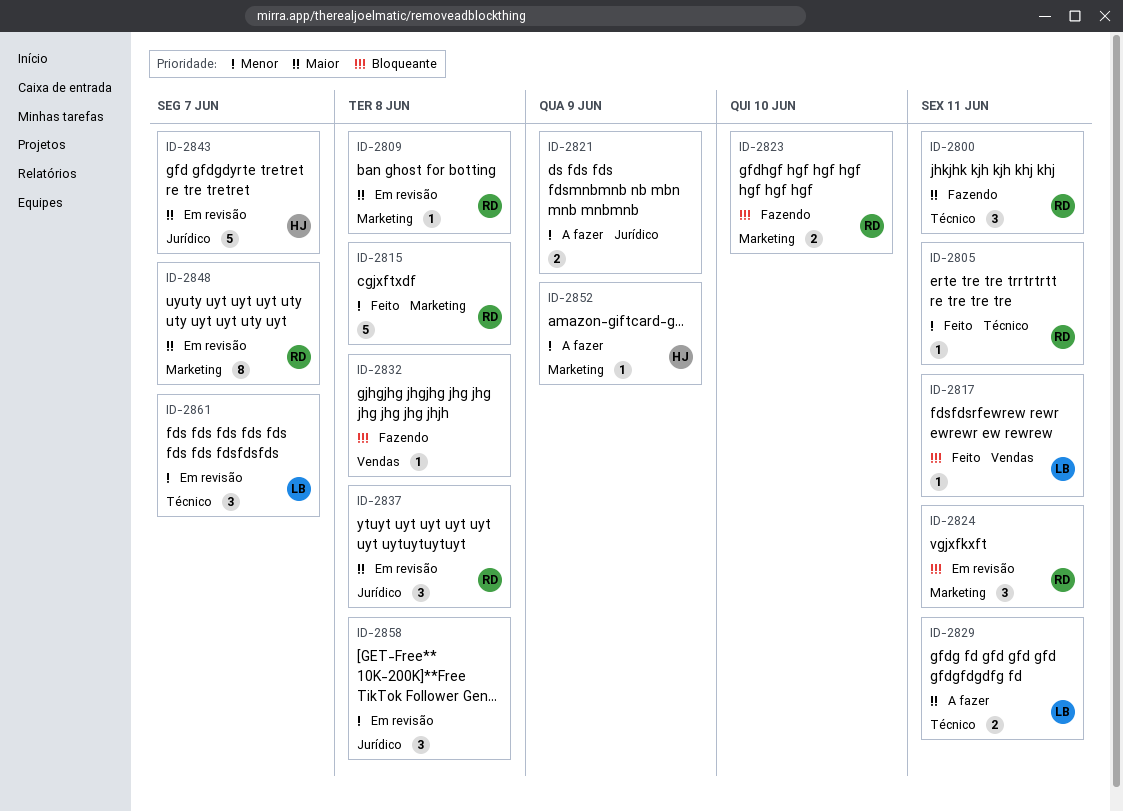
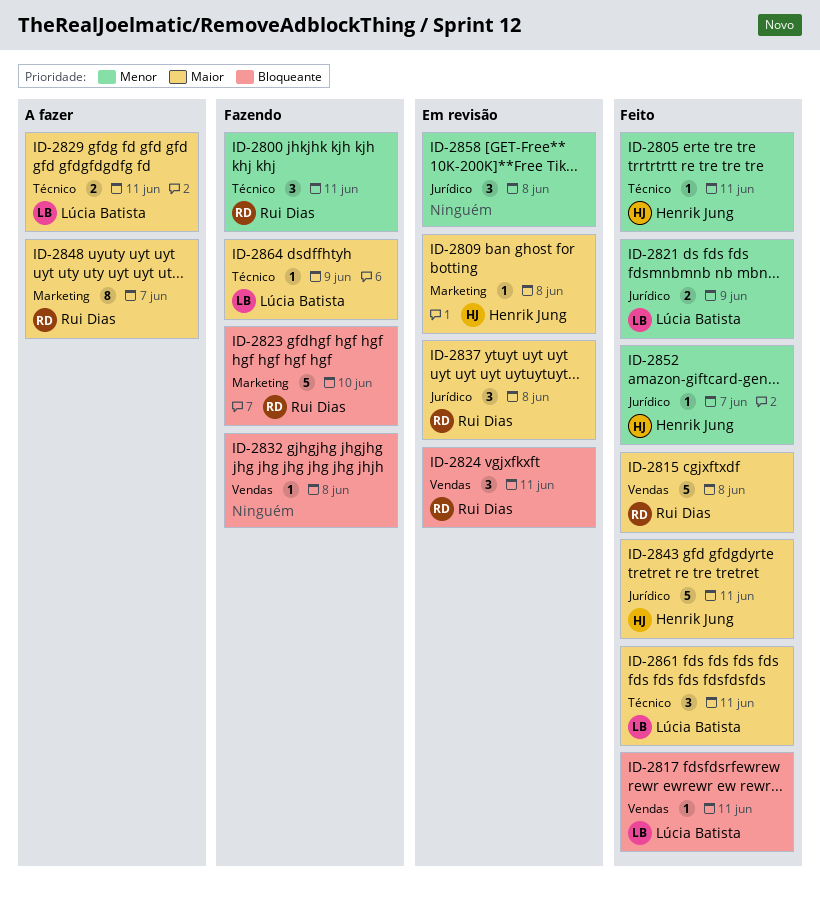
ID-2800, priority: Maior -> Menor
ID-2805, owner: Rui Dias -> Henrik Jung
ID-2809, owner: Rui Dias -> Henrik Jung
ID-2815, priority: Menor -> Maior
ID-2815, label: Marketing -> Vendas
ID-2821, status: A fazer -> Feito
ID-2821, owner: none -> Lúcia Batista
ID-2823, estimate: 2 -> 5
ID-2824, label: Marketing -> Vendas
ID-2843, status: Em revisão -> Feito
ID-2843, due: Jun 7 -> Jun 11
ID-2848, status: Em revisão -> A fazer
ID-2852, status: A fazer -> Feito
ID-2852, label: Marketing -> Jurídico
ID-2852, due: Jun 9 -> Jun 7
ID-2861, status: Em revisão -> Feito
ID-2861, priority: Menor -> Maior
ID-2861, due: Jun 7 -> Jun 11
ID-2864: none -> present

